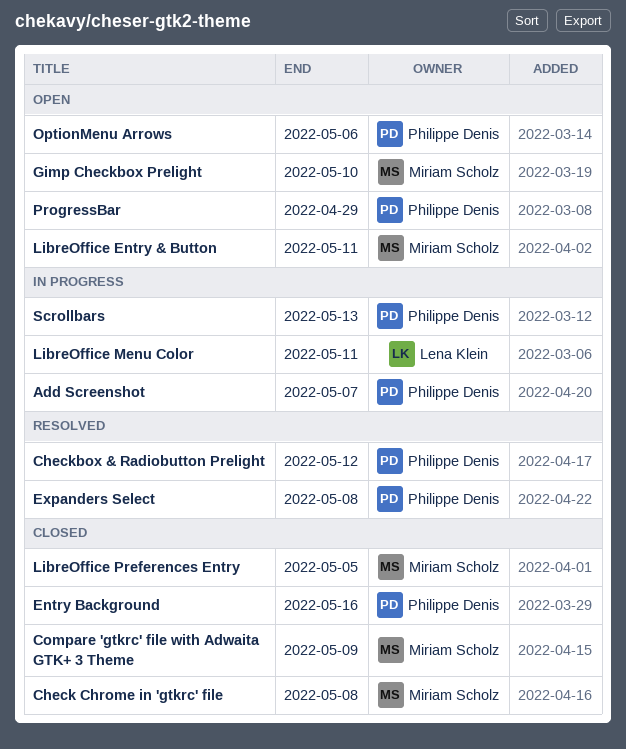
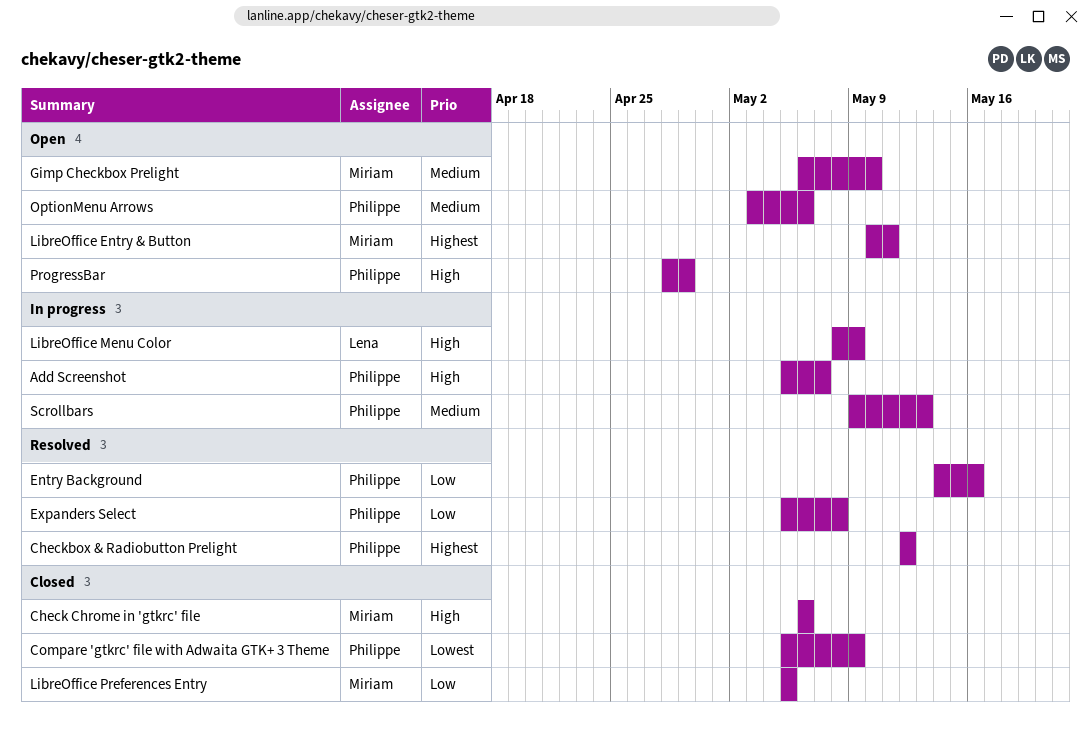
Check Chrome in 'gtkrc' file, due: May 8 -> May 6
Compare 'gtkrc' file with Adwaita GTK+ 3 Theme, owner: Miriam Scholz -> Philippe Denis
Entry Background, status: Closed -> Resolved
LibreOffice Menu Color, due: May 11 -> May 9

